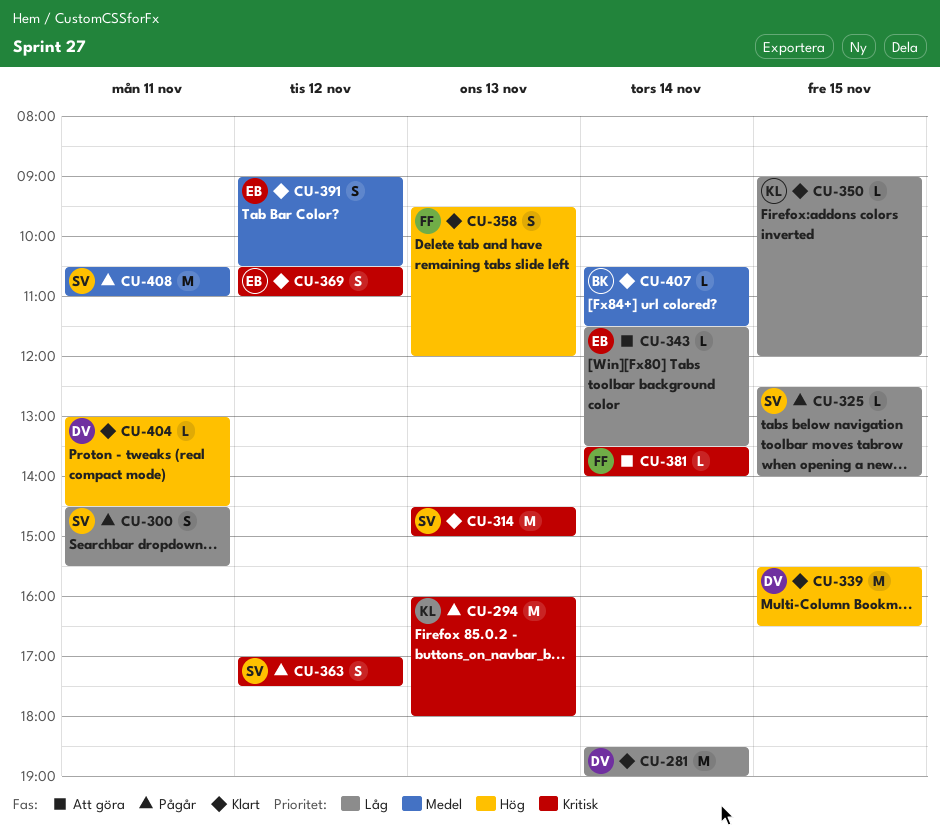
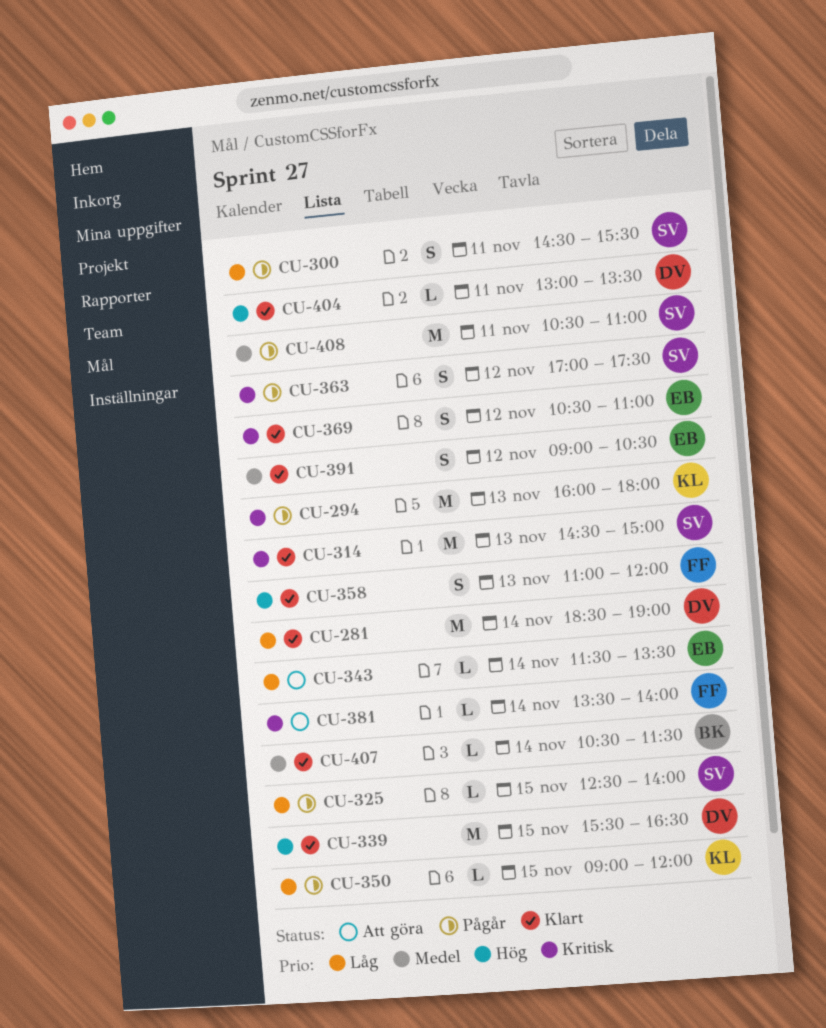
CU-350, status: Klart -> Pågår
CU-358, begins: 09:30 -> 11:00
CU-404, ends: 14:30 -> 13:30

